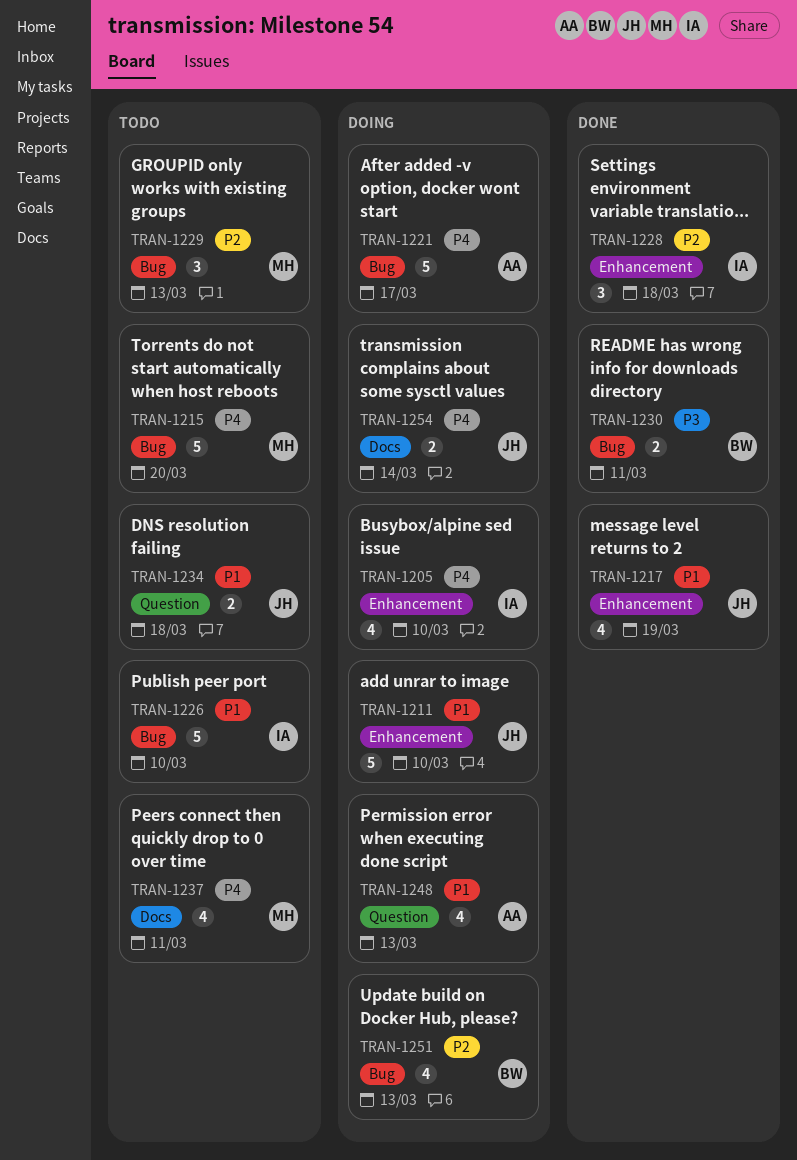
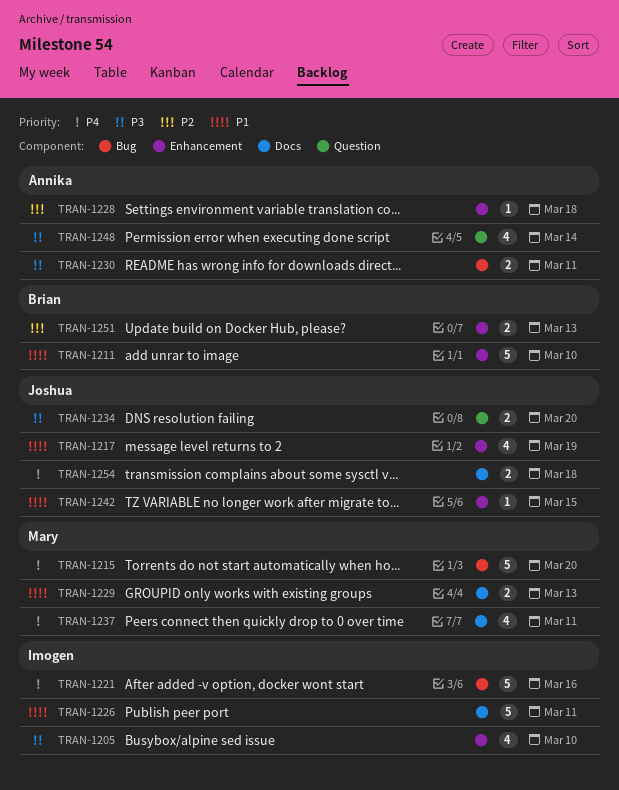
TRAN-1205, priority: P4 -> P3
TRAN-1211, owner: Joshua -> Brian
TRAN-1221, owner: Annika -> Imogen
TRAN-1221, due: Mar 17 -> Mar 16
TRAN-1226, label: Bug -> Docs
TRAN-1226, due: Mar 10 -> Mar 11
TRAN-1228, owner: Imogen -> Annika
TRAN-1228, estimate: 3 -> 1
TRAN-1229, priority: P2 -> P1
TRAN-1229, label: Bug -> Docs
TRAN-1229, estimate: 3 -> 2
TRAN-1230, owner: Brian -> Annika
TRAN-1234, priority: P1 -> P3
TRAN-1234, due: Mar 18 -> Mar 20
TRAN-1242: none -> present
TRAN-1248, priority: P1 -> P3
TRAN-1248, due: Mar 13 -> Mar 14
TRAN-1251, label: Bug -> Enhancement
TRAN-1251, estimate: 4 -> 2
TRAN-1254, due: Mar 14 -> Mar 18

